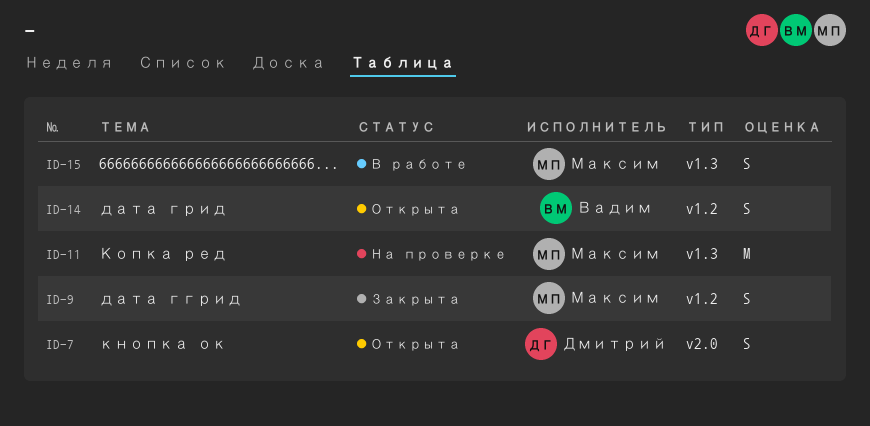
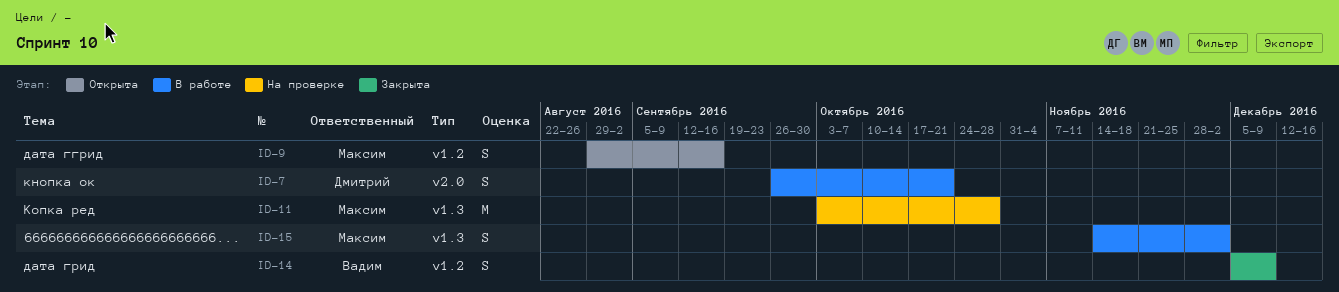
ID-7, status: Открыта -> В работе
ID-9, status: Закрыта -> Открыта
ID-14, status: Открыта -> Закрыта

